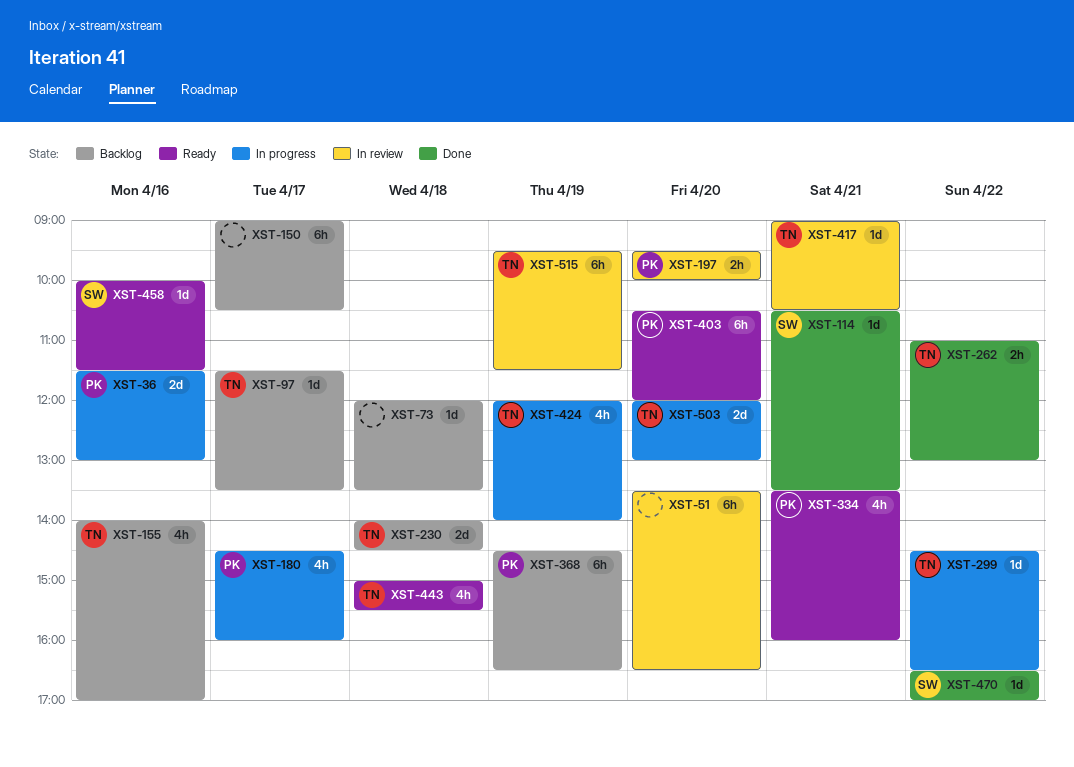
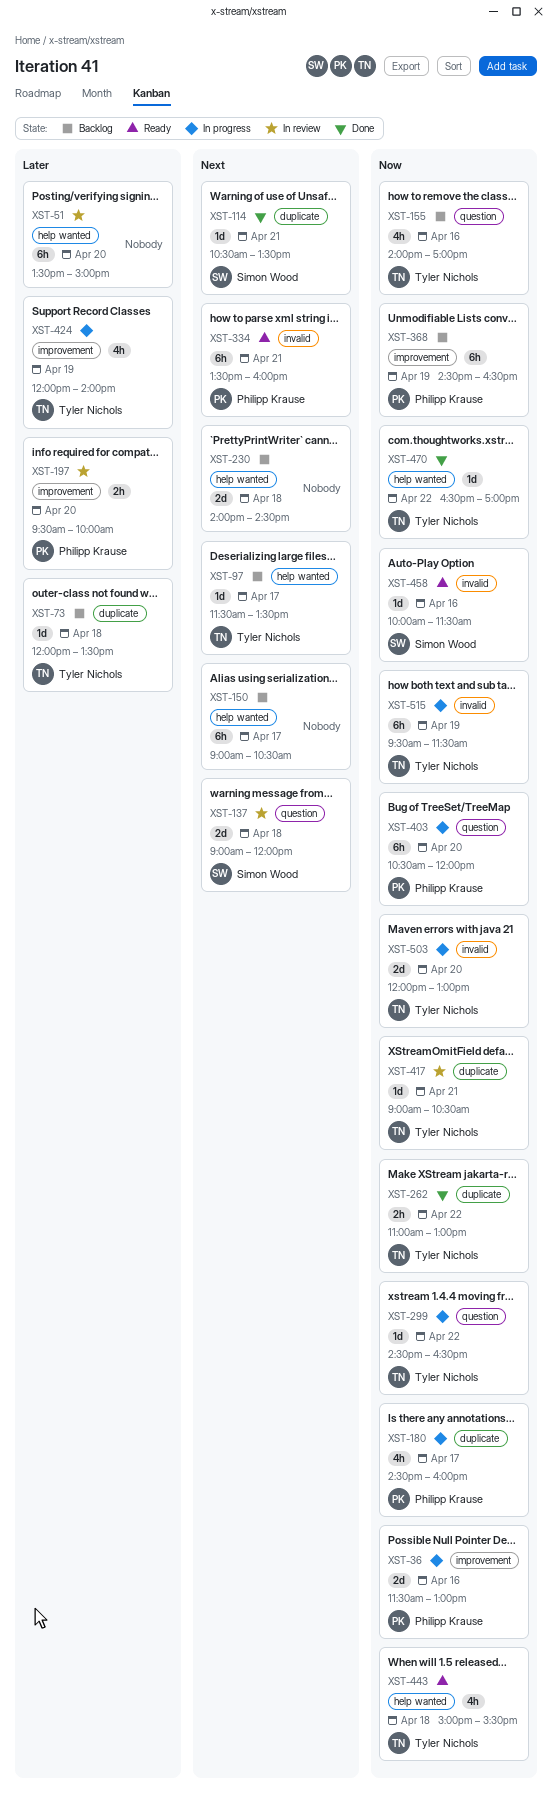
XST-51, ends: 16:30 -> 15:00
XST-73, owner: none -> Tyler Nichols
XST-137: none -> present
XST-230, owner: Tyler Nichols -> none
XST-334, estimate: 4h -> 6h
XST-403, status: Ready -> In progress
XST-470, owner: Simon Wood -> Tyler Nichols
XST-515, status: In review -> In progress

